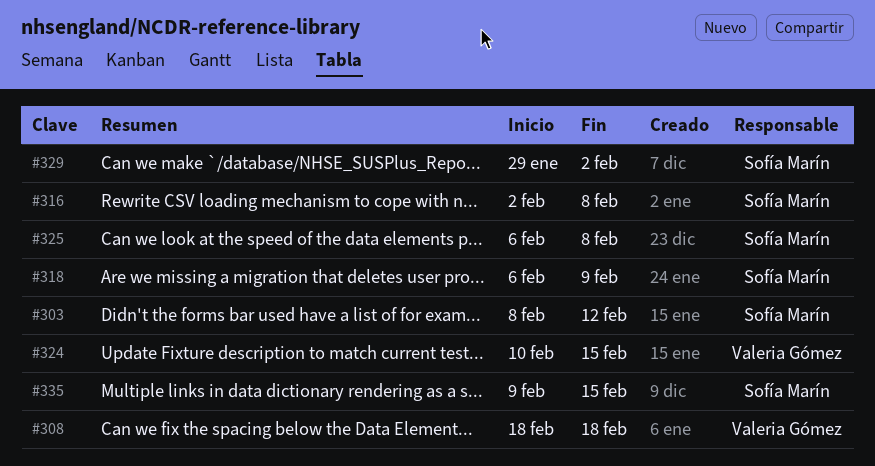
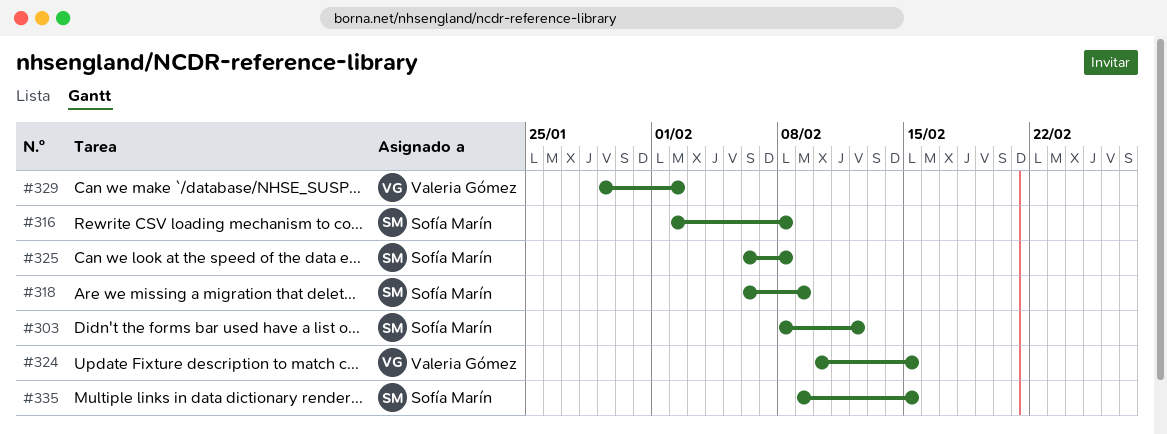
#308: present -> none
#329, owner: Sofía Marín -> Valeria Gómez

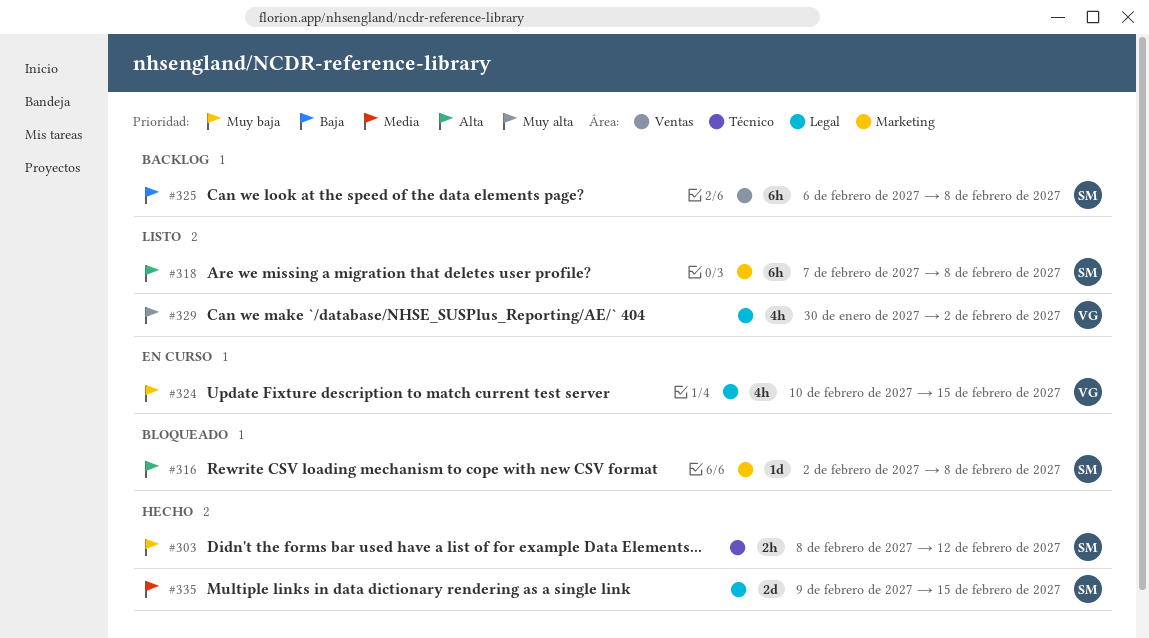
#318, start: Feb 6 -> Feb 7
#318, due: Feb 9 -> Feb 8
#329, start: Jan 29 -> Jan 30

